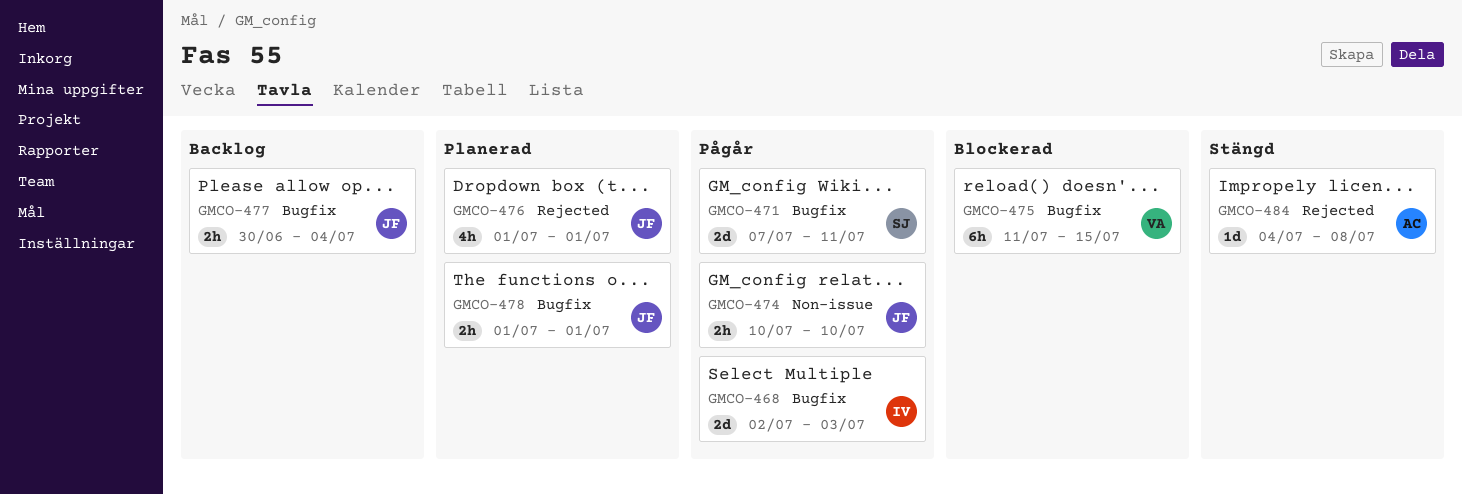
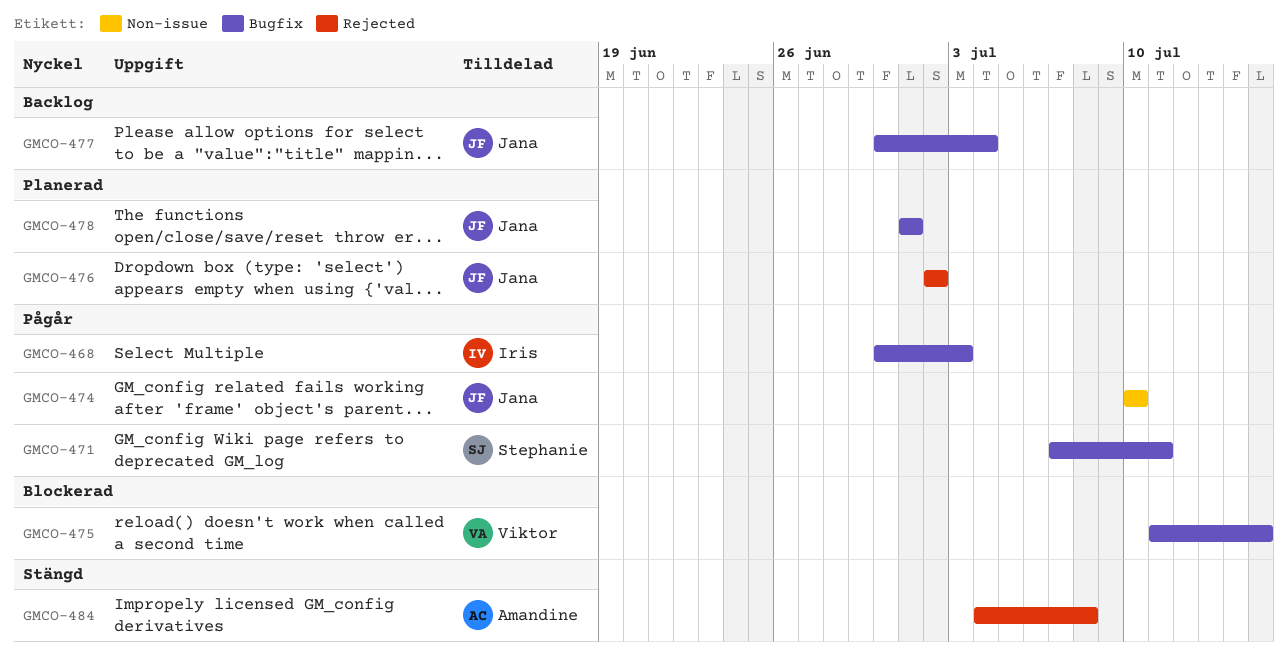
GMCO-468, start: Jul 2 -> Jun 30
GMCO-476, start: Jul 1 -> Jul 2
GMCO-476, due: Jul 1 -> Jul 2

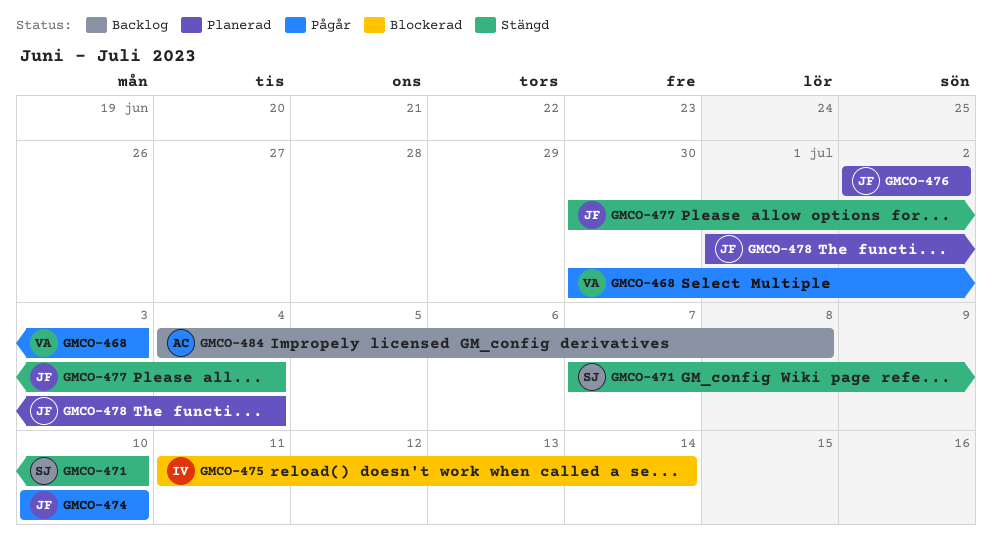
GMCO-468, owner: Iris -> Viktor
GMCO-471, status: Pågår -> Stängd
GMCO-471, due: Jul 11 -> Jul 10
GMCO-475, owner: Viktor -> Iris
GMCO-475, due: Jul 15 -> Jul 14
GMCO-477, status: Backlog -> Stängd
GMCO-478, due: Jul 1 -> Jul 4
GMCO-484, status: Stängd -> Backlog

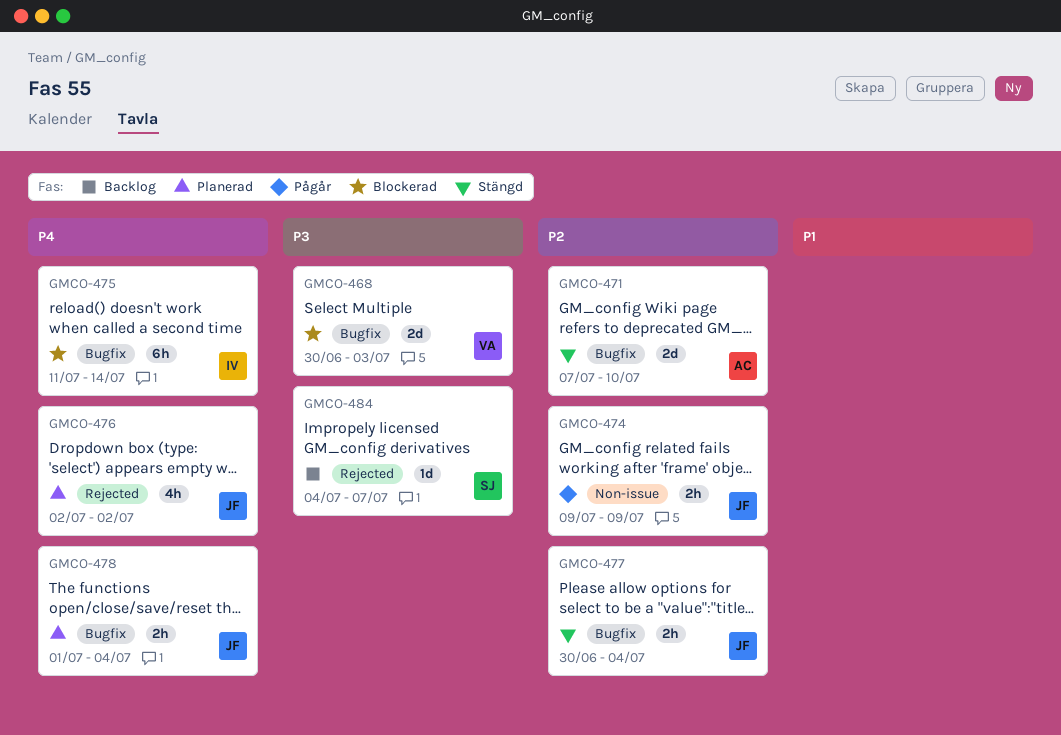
GMCO-468, status: Pågår -> Blockerad
GMCO-471, owner: SJ -> AC
GMCO-474, start: Jul 10 -> Jul 9
GMCO-474, due: Jul 10 -> Jul 9
GMCO-484, owner: AC -> SJ
GMCO-484, due: Jul 8 -> Jul 7

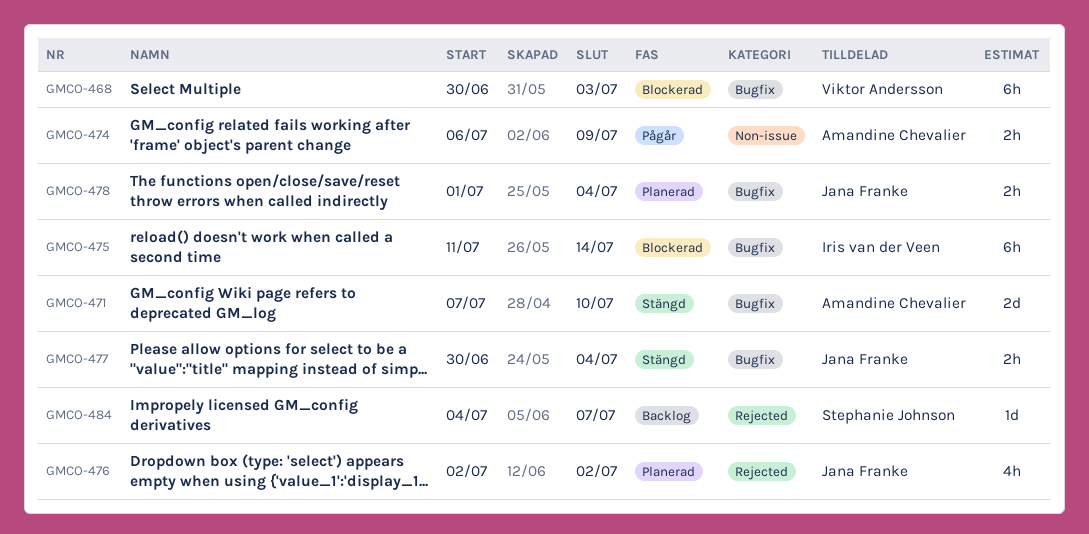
GMCO-468, estimate: 2d -> 6h
GMCO-474, owner: Jana Franke -> Amandine Chevalier
GMCO-474, start: Jul 9 -> Jul 6

